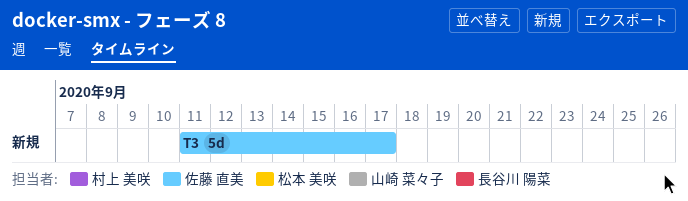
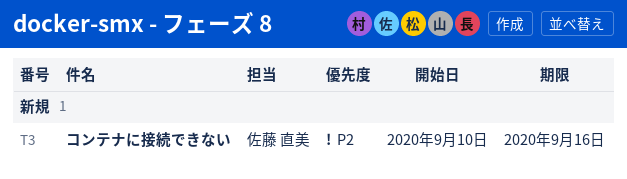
T3, start: Sep 11 -> Sep 10
T3, due: Sep 17 -> Sep 16

